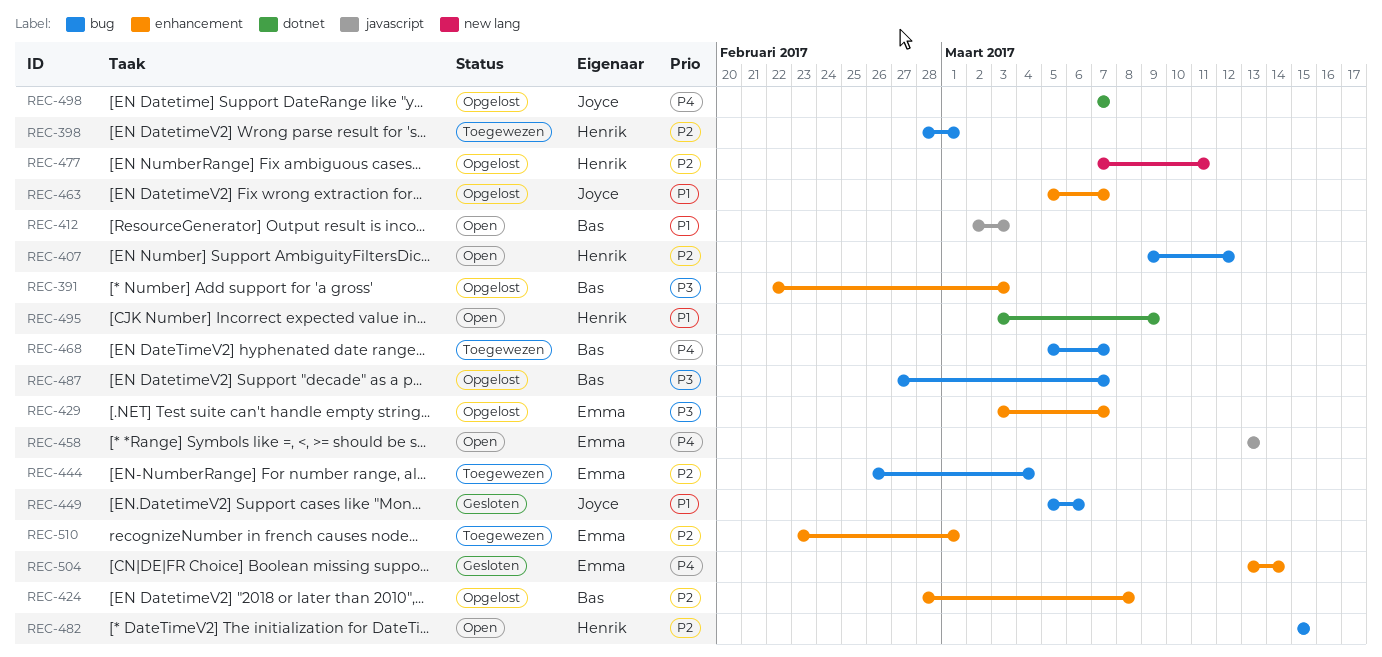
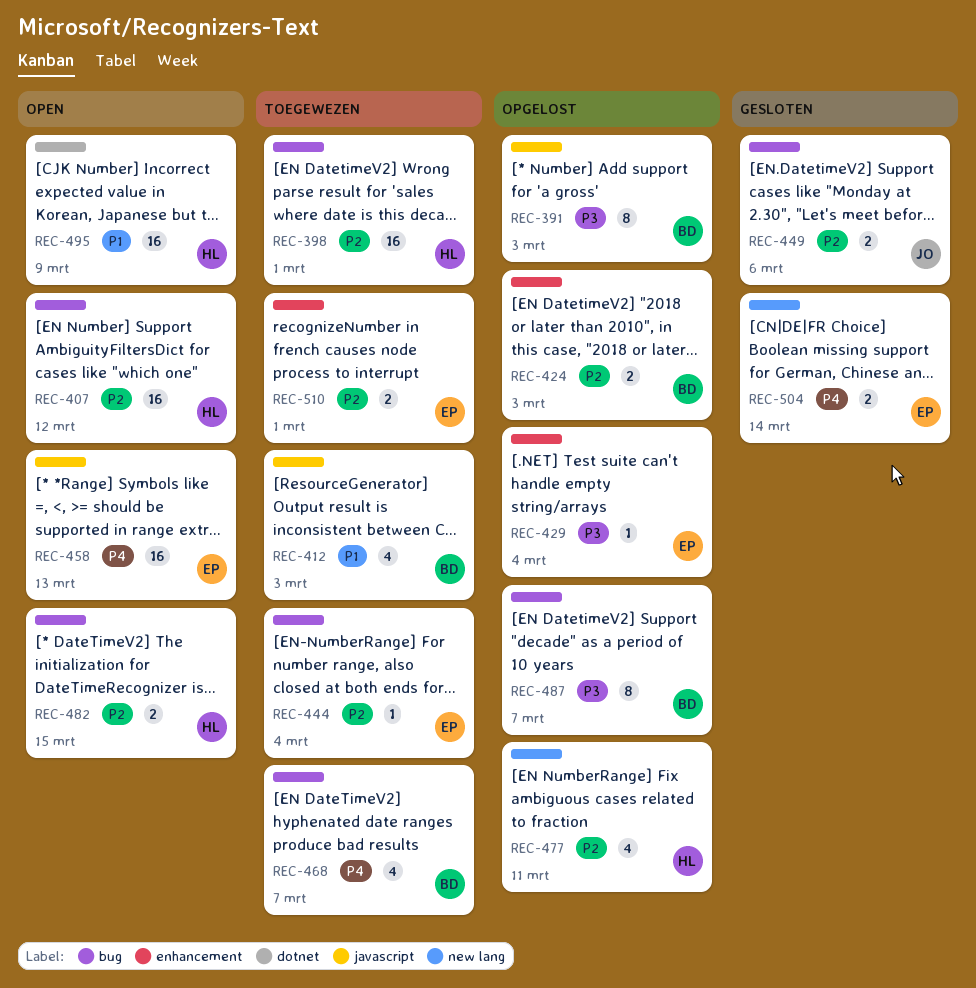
REC-391, label: enhancement -> javascript
REC-412, status: Open -> Toegewezen
REC-424, due: Mar 8 -> Mar 3
REC-429, due: Mar 7 -> Mar 4
REC-449, priority: P1 -> P2
REC-463: present -> none
REC-498: present -> none
REC-504, label: enhancement -> new lang

